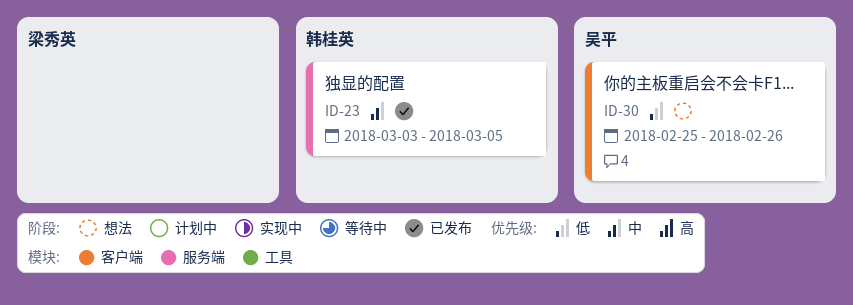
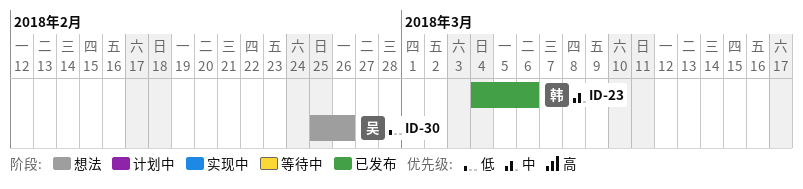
ID-23, start: Mar 3 -> Mar 4
ID-23, due: Mar 5 -> Mar 6

